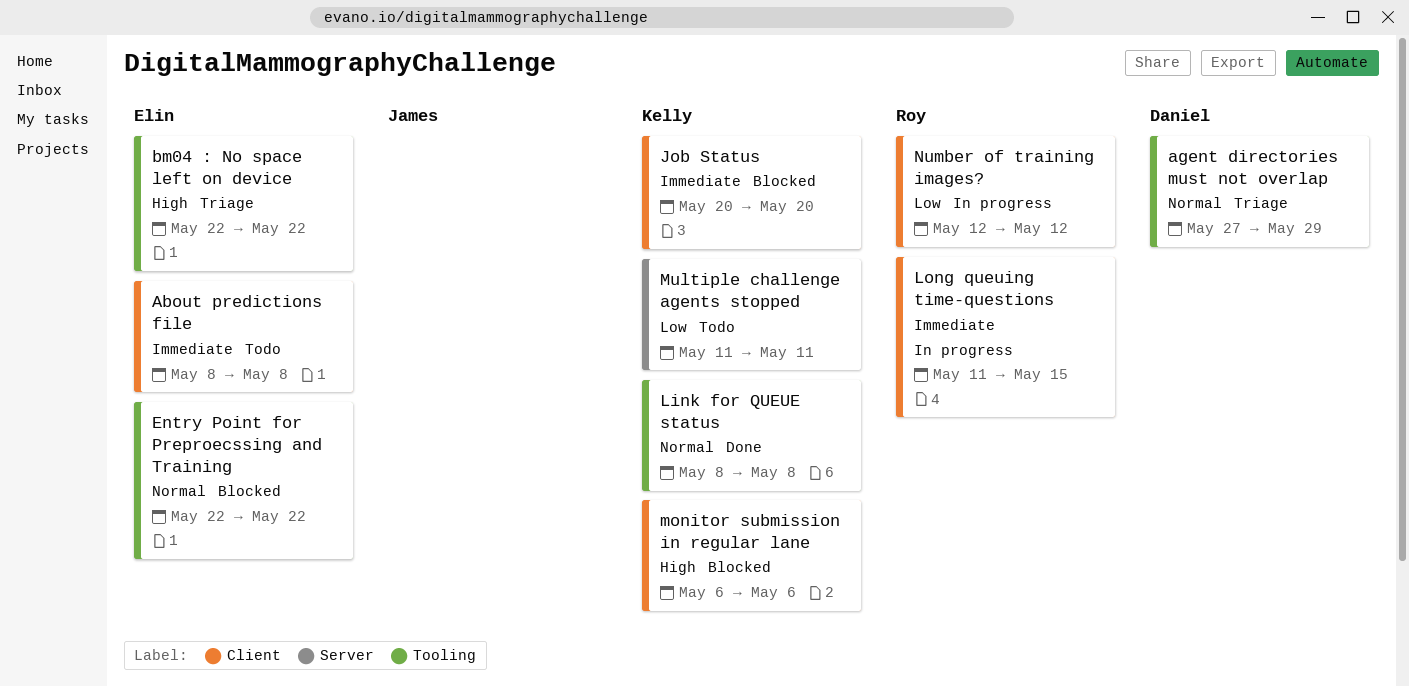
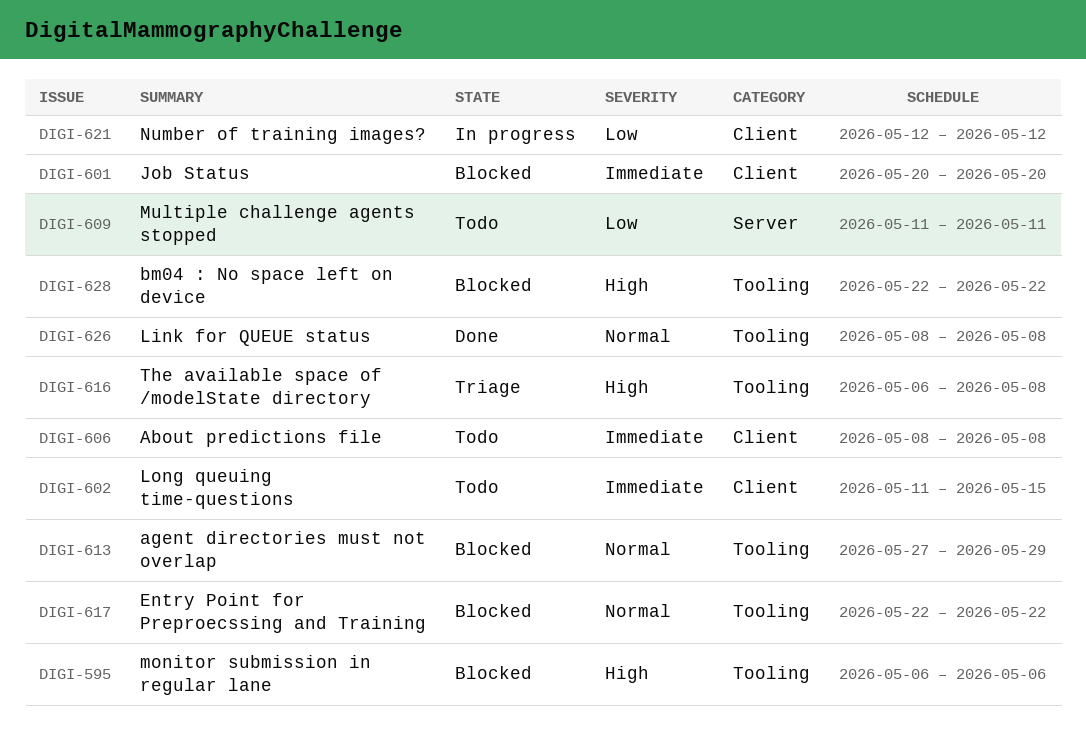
agent directories must not overlap, status: Triage -> Blocked
bm04 : No space left on device, status: Triage -> Blocked
Long queuing time-questions, status: In progress -> Todo
monitor submission in regular lane, label: Client -> Tooling
The available space of /modelState directory: none -> present

